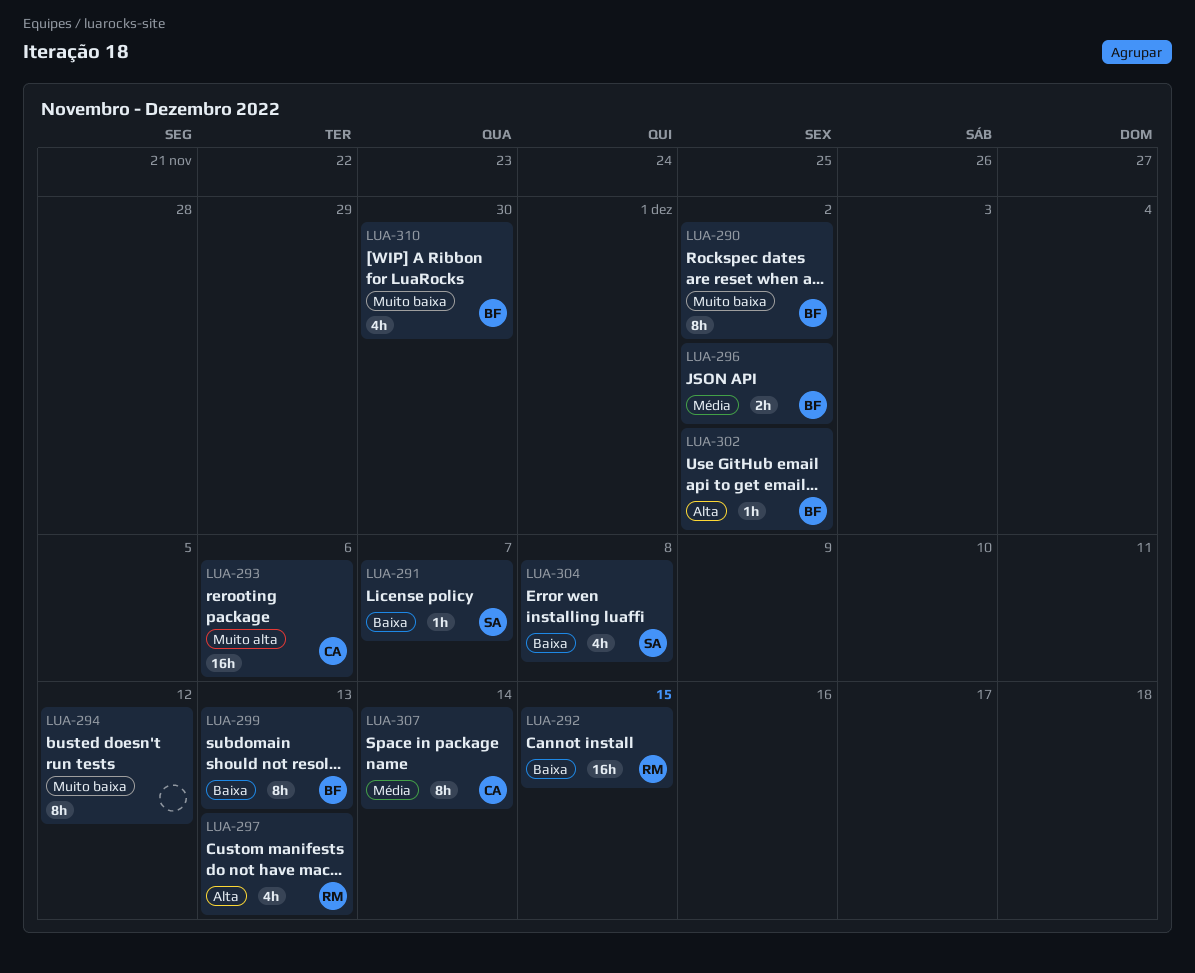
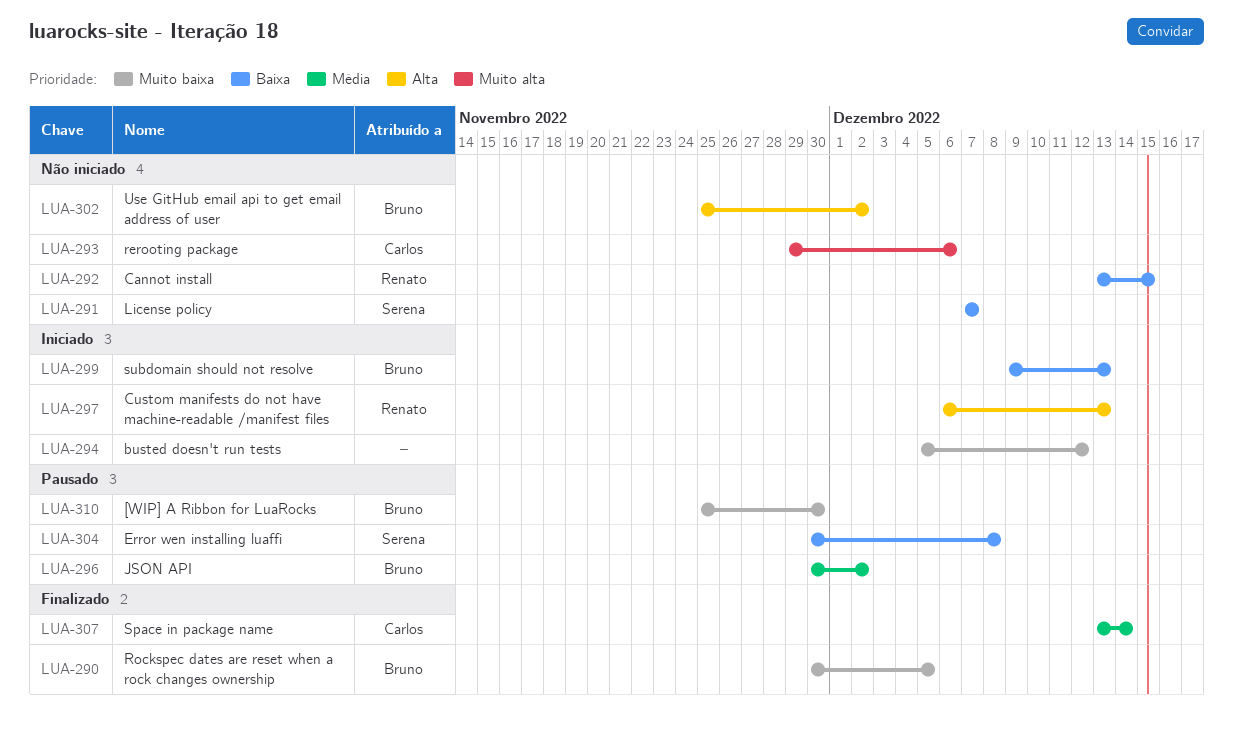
LUA-290, due: Dec 2 -> Dec 5

